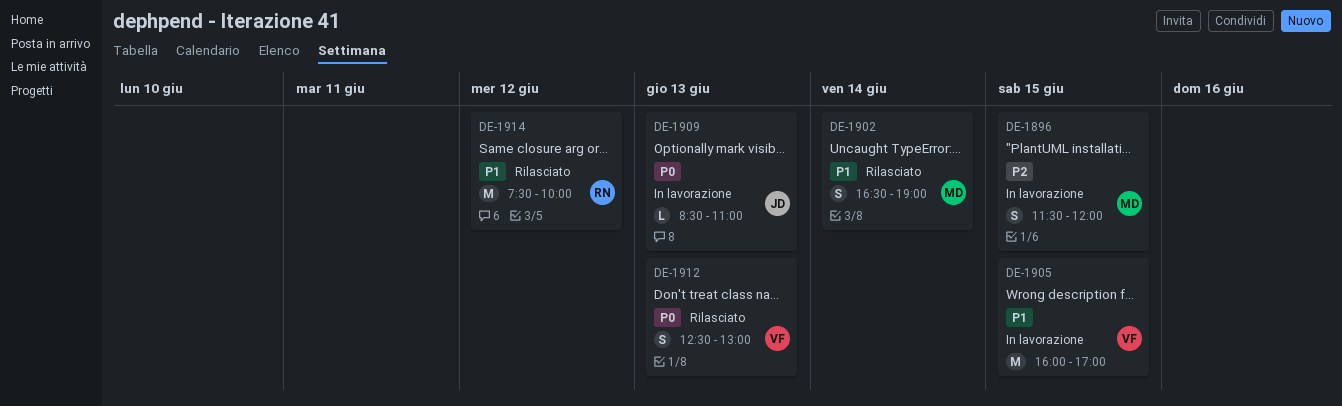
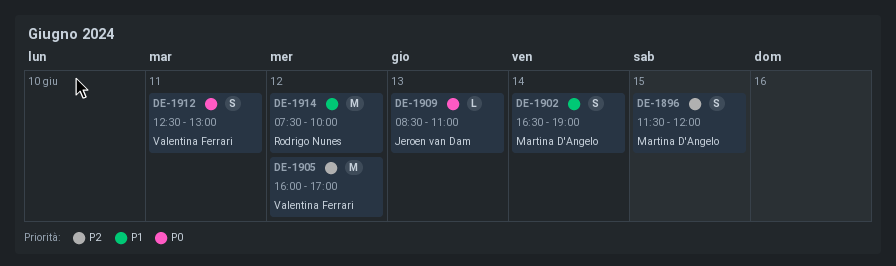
DE-1905, priority: P1 -> P2
DE-1905, day: Jun 15 -> Jun 12
DE-1912, day: Jun 13 -> Jun 11

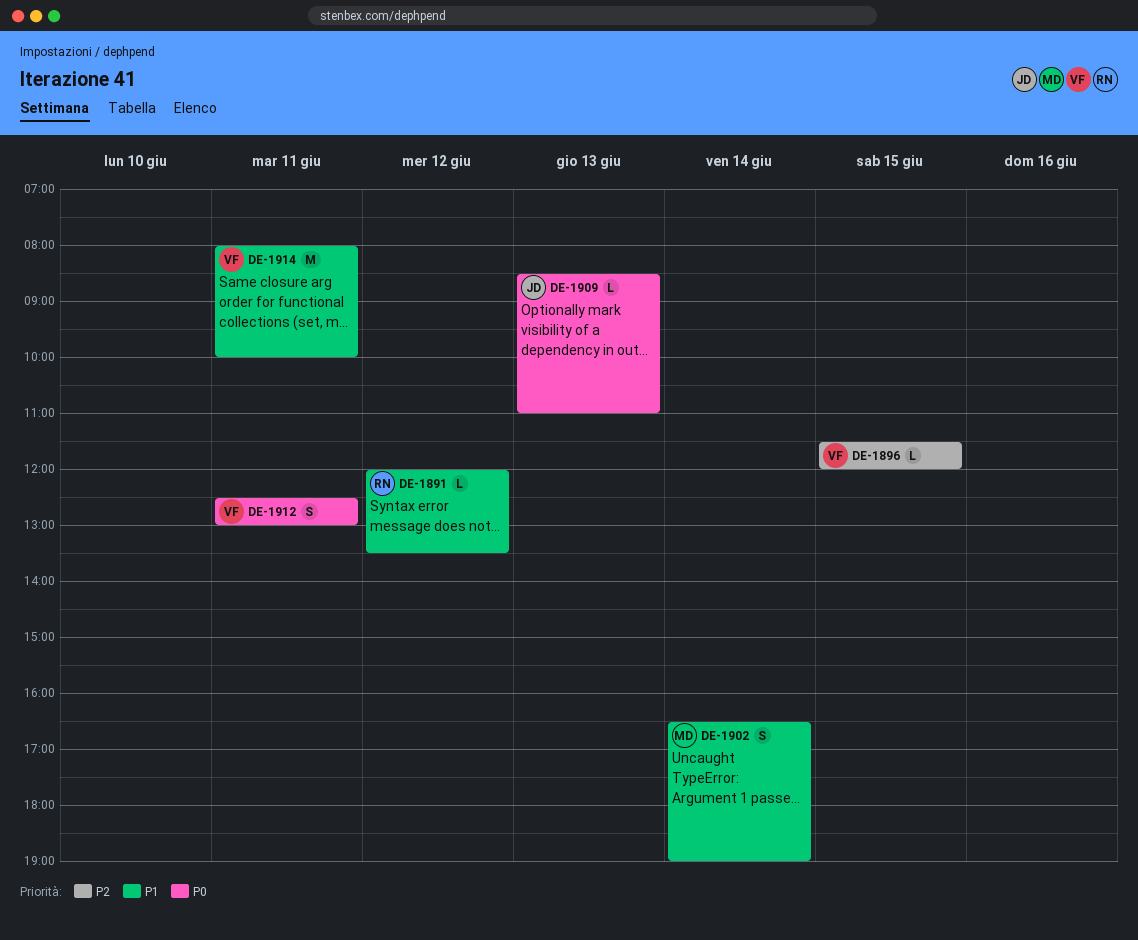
DE-1891: none -> present
DE-1896, owner: Martina D'Angelo -> Valentina Ferrari
DE-1896, estimate: S -> L
DE-1905: present -> none
DE-1914, owner: Rodrigo Nunes -> Valentina Ferrari
DE-1914, day: Jun 12 -> Jun 11
DE-1914, begins: 07:30 -> 08:00

